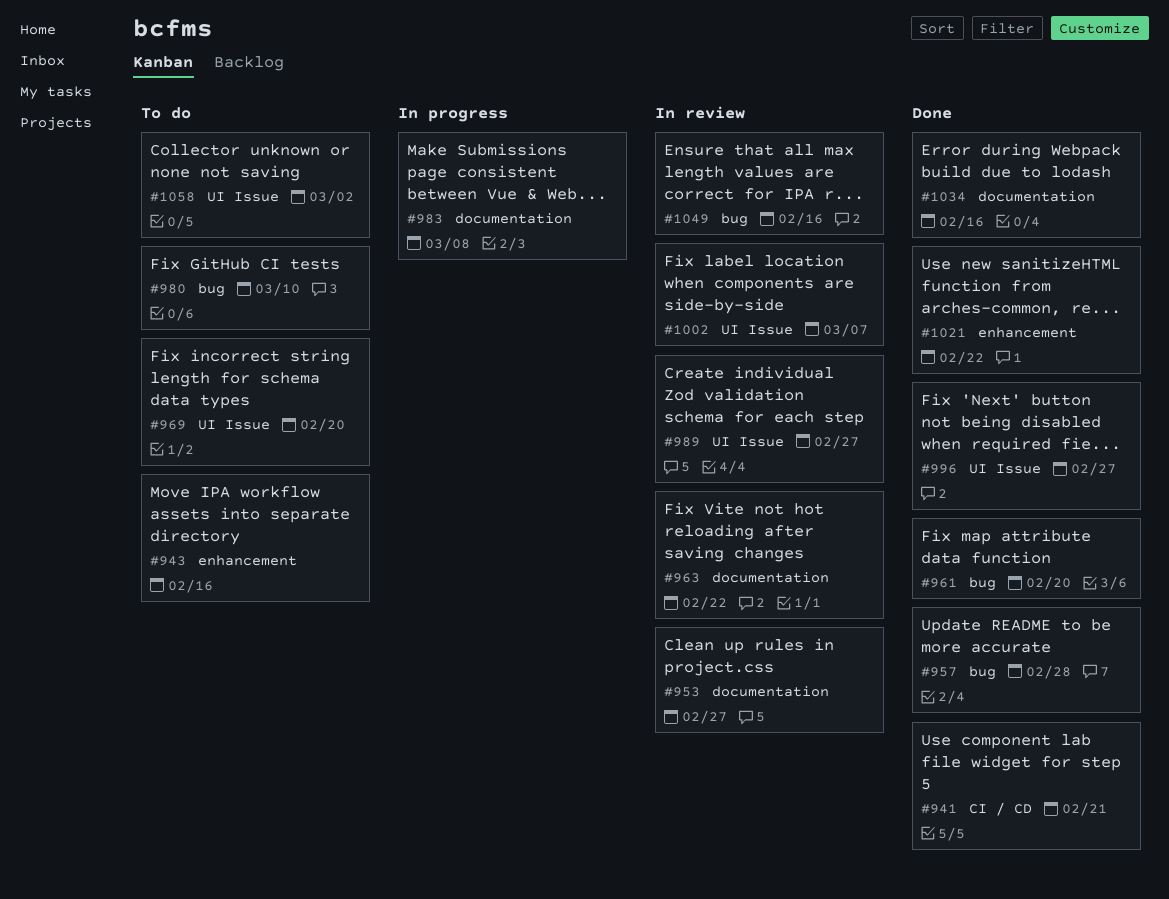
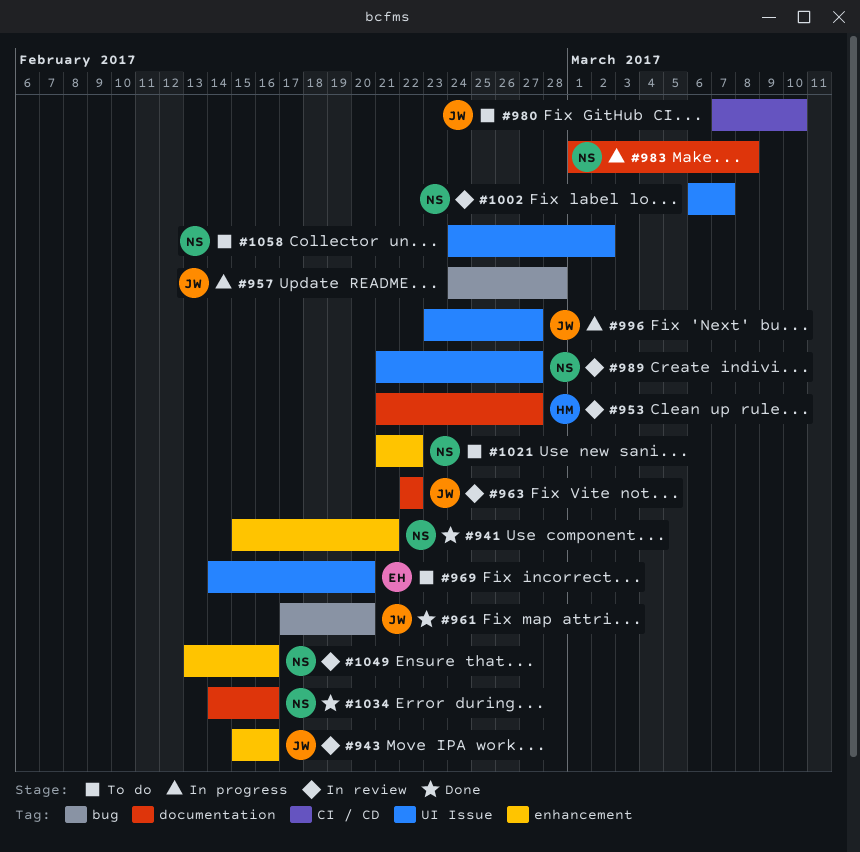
#941, label: CI / CD -> enhancement
#943, status: To do -> In review
#957, status: Done -> In progress
#980, label: bug -> CI / CD
#996, status: Done -> In progress
#1021, status: Done -> To do
#1049, label: bug -> enhancement

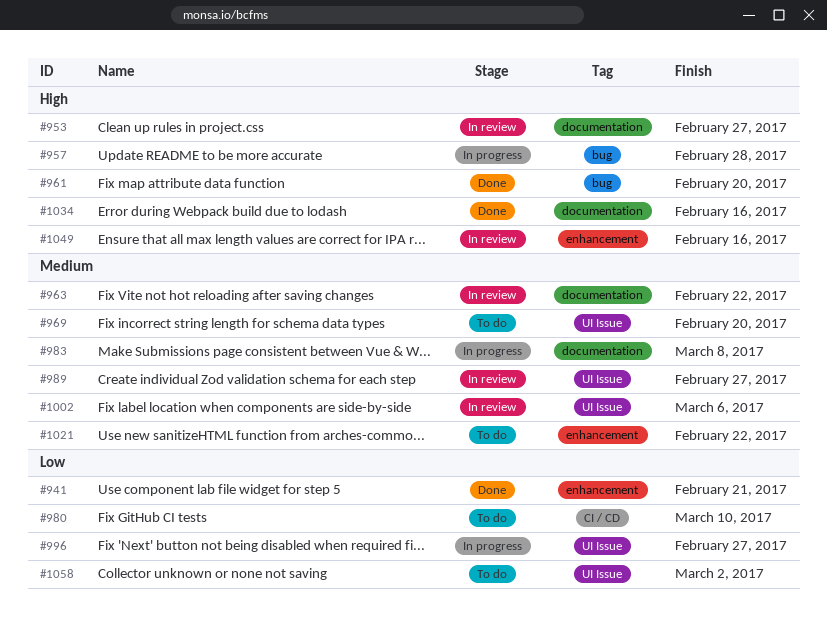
#943: present -> none
#1002, due: Mar 7 -> Mar 6

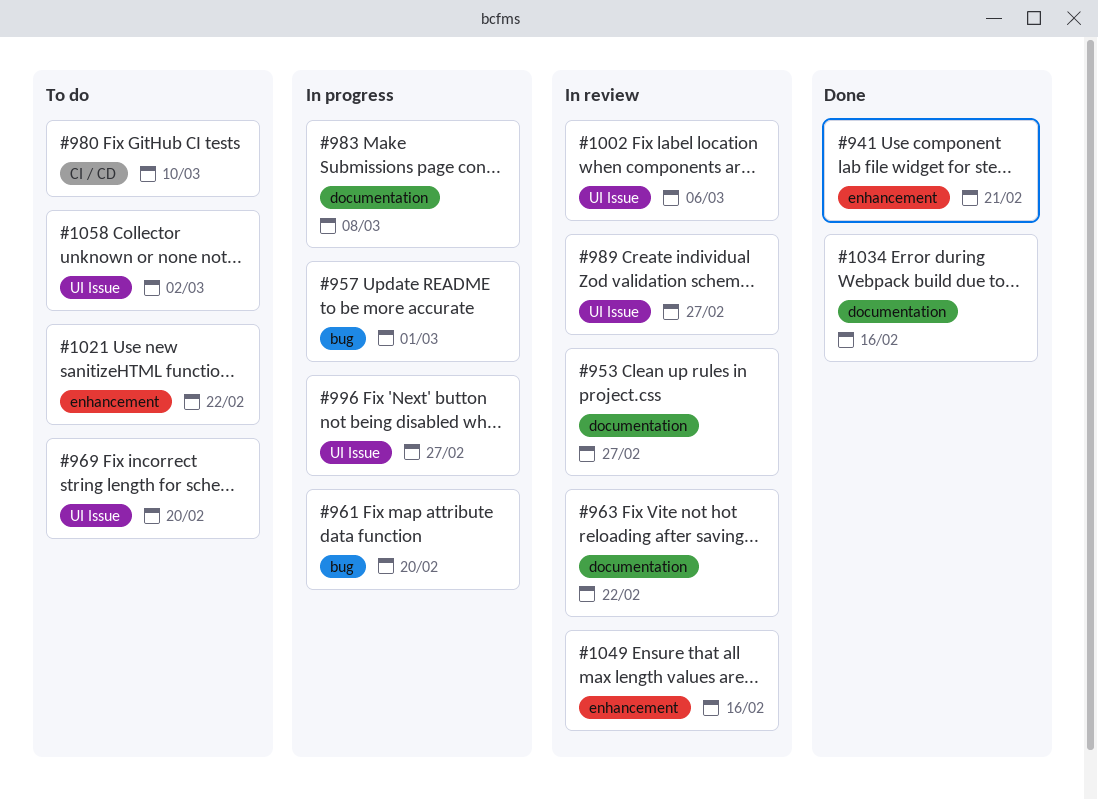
#957, due: Feb 28 -> Mar 1
#961, status: Done -> In progress

